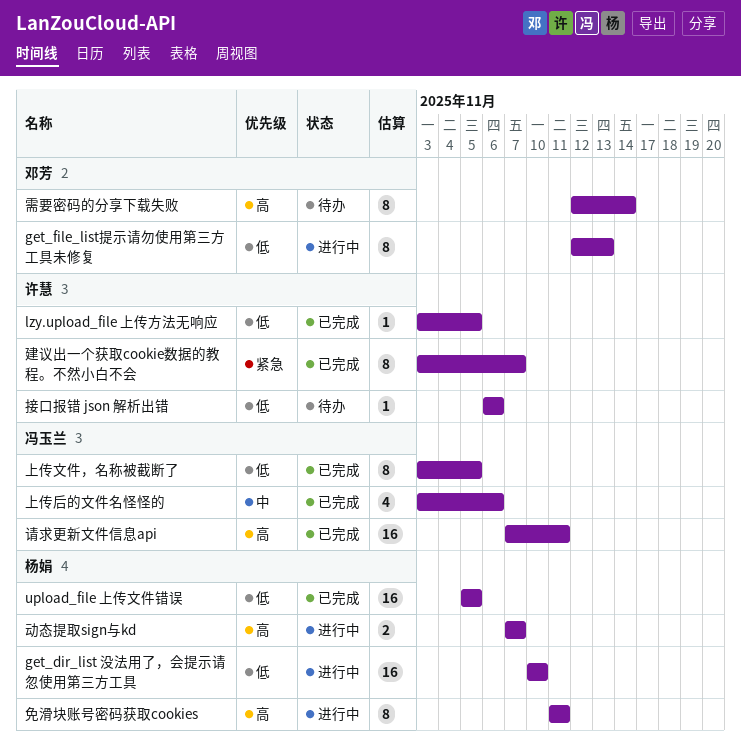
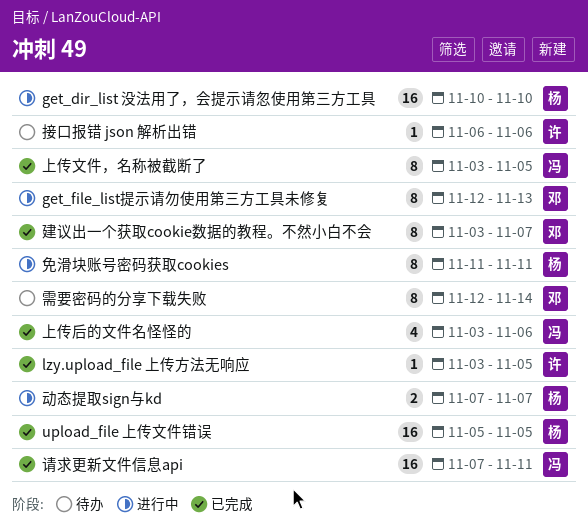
建议出一个获取cookie数据的教程。不然小白不会, owner: 许慧 -> 邓芳

